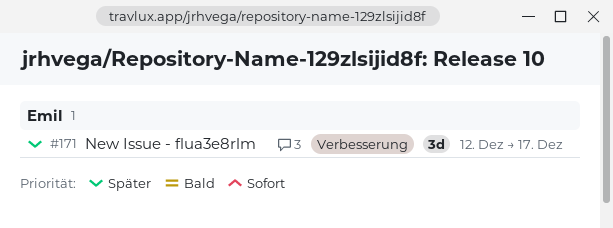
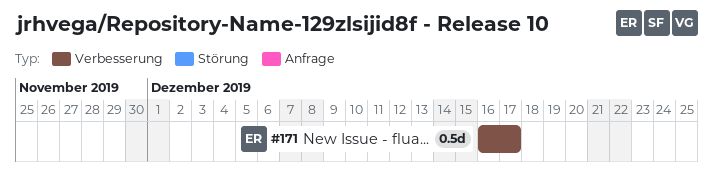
#171, estimate: 3d -> 0.5d
#171, start: Dec 12 -> Dec 16

